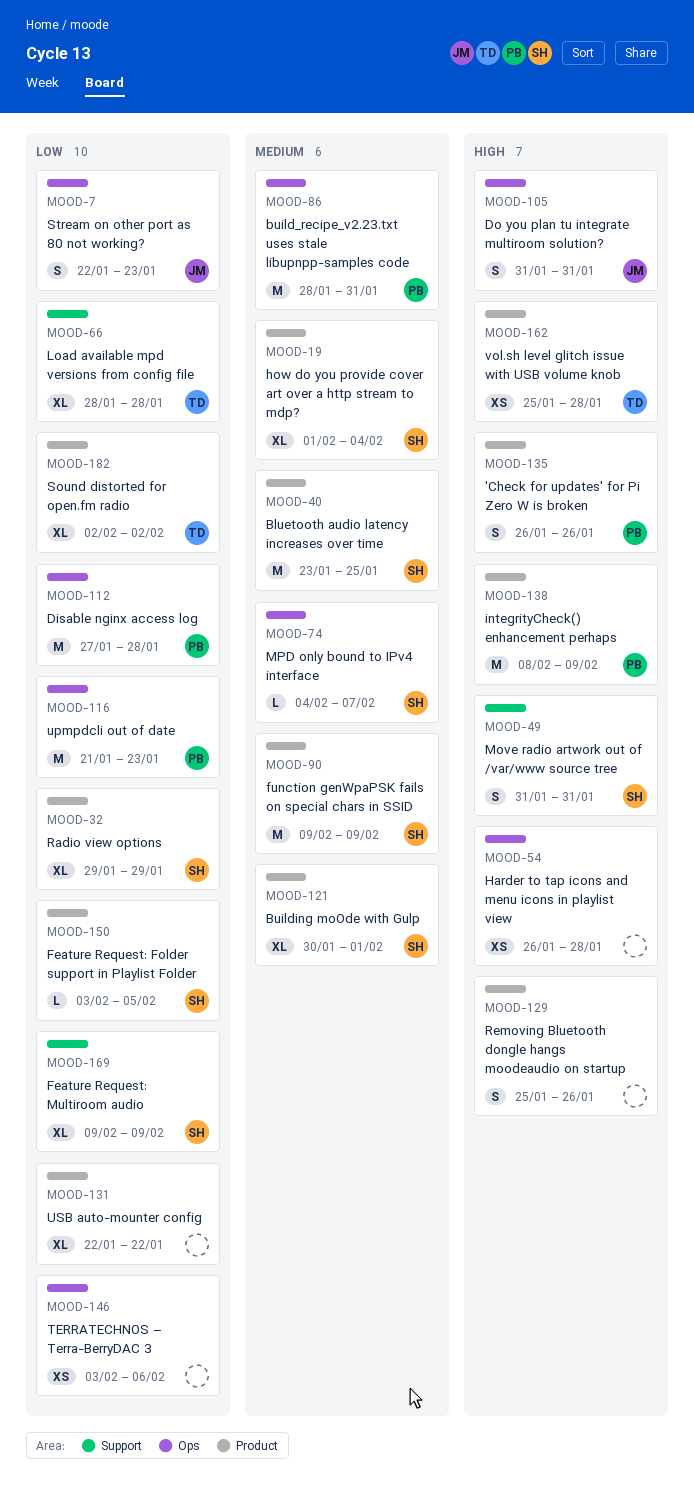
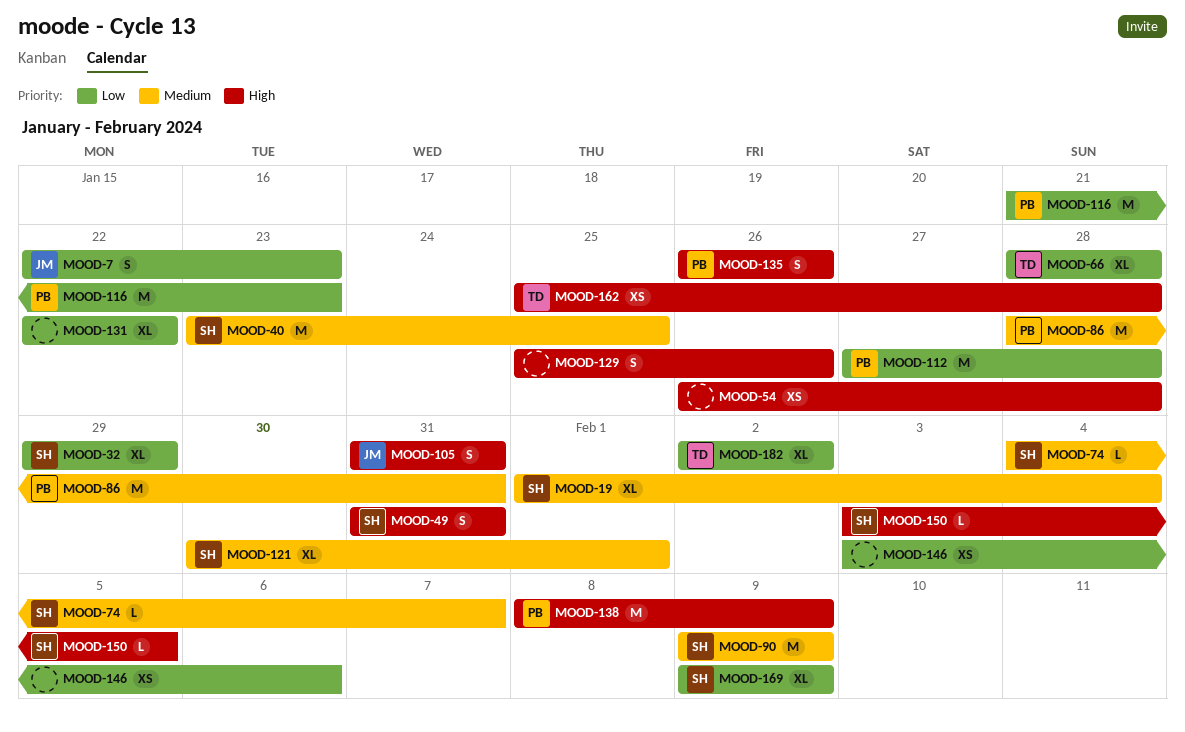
MOOD-150, priority: Low -> High

